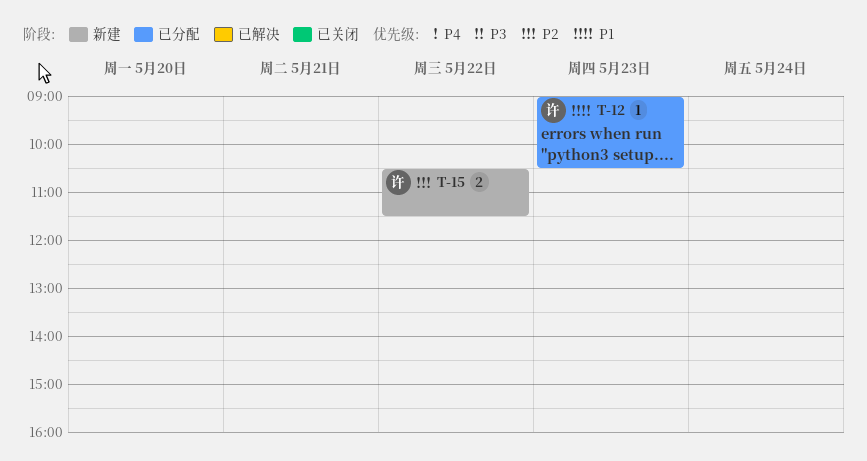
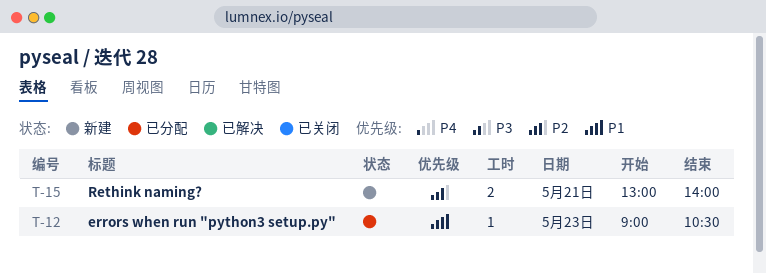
T-15, day: May 22 -> May 21
T-15, begins: 10:30 -> 13:00
T-15, ends: 11:30 -> 14:00

